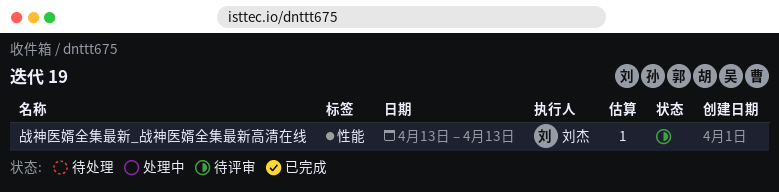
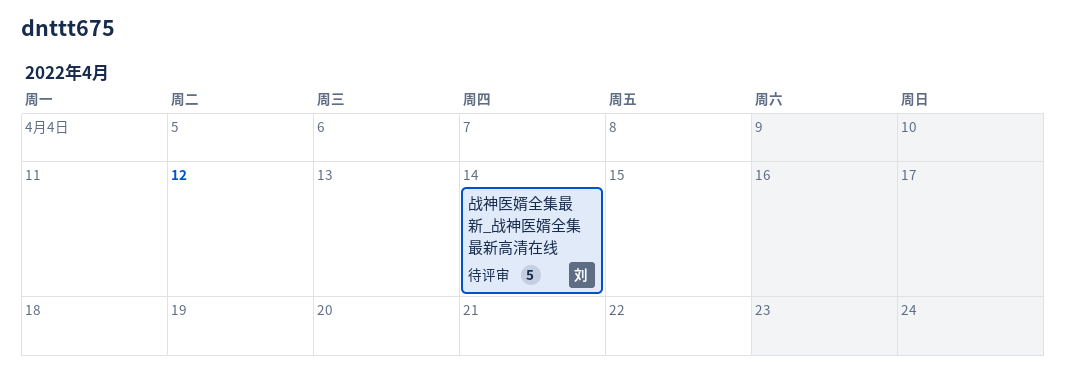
战神医婿全集最新_战神医婿全集最新高清在线, estimate: 1 -> 5
战神医婿全集最新_战神医婿全集最新高清在线, due: Apr 13 -> Apr 14

